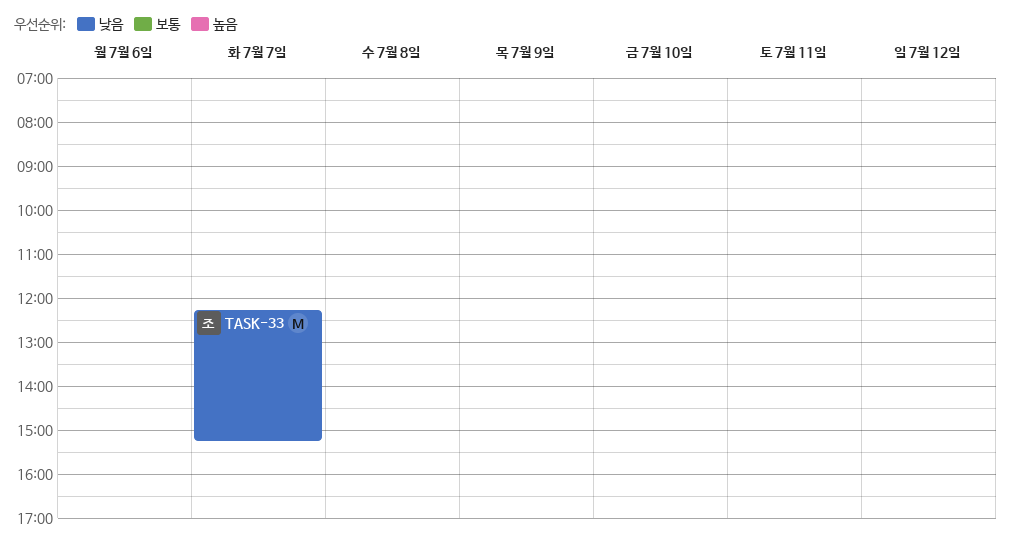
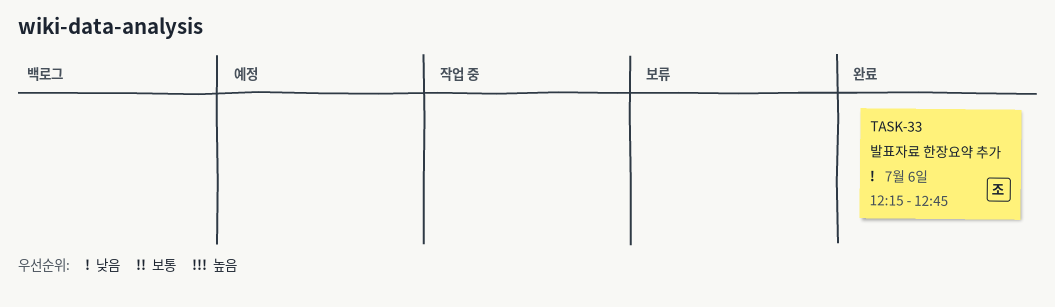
TASK-33, day: Jul 7 -> Jul 6
TASK-33, ends: 15:15 -> 12:45

